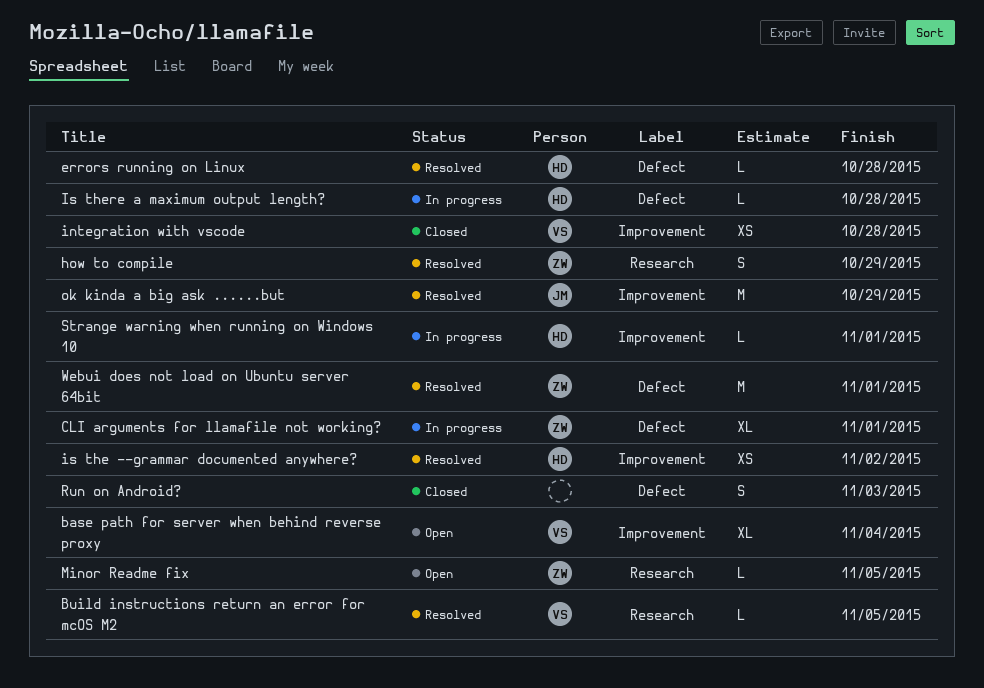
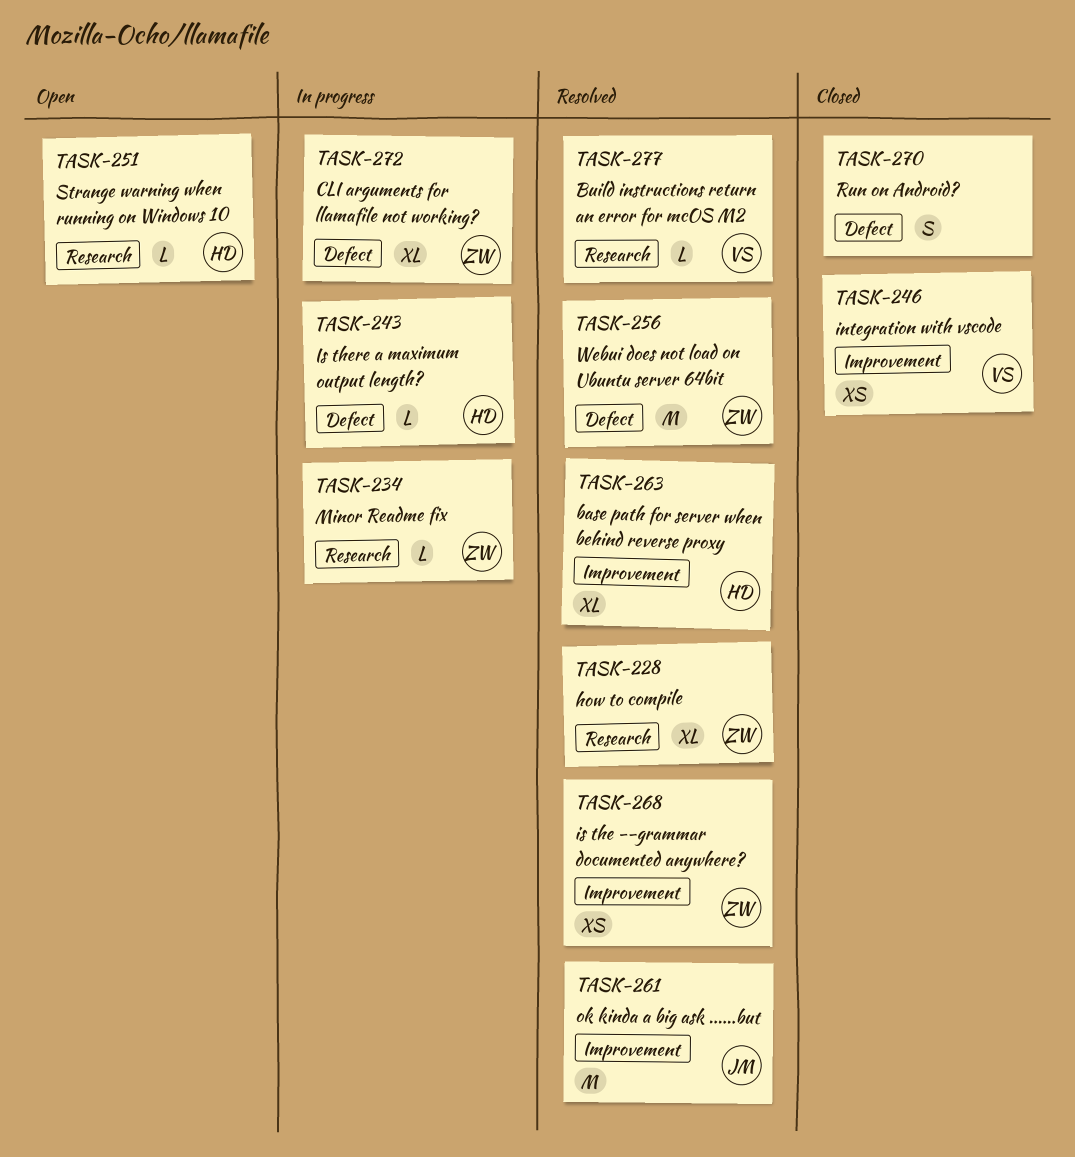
base path for server when behind reverse proxy, status: Open -> Resolved
base path for server when behind reverse proxy, owner: VS -> HD
errors running on Linux: present -> none
how to compile, estimate: S -> XL
is the --grammar documented anywhere?, owner: HD -> ZW
Minor Readme fix, status: Open -> In progress
Strange warning when running on Windows 10, status: In progress -> Open
Strange warning when running on Windows 10, label: Improvement -> Research

